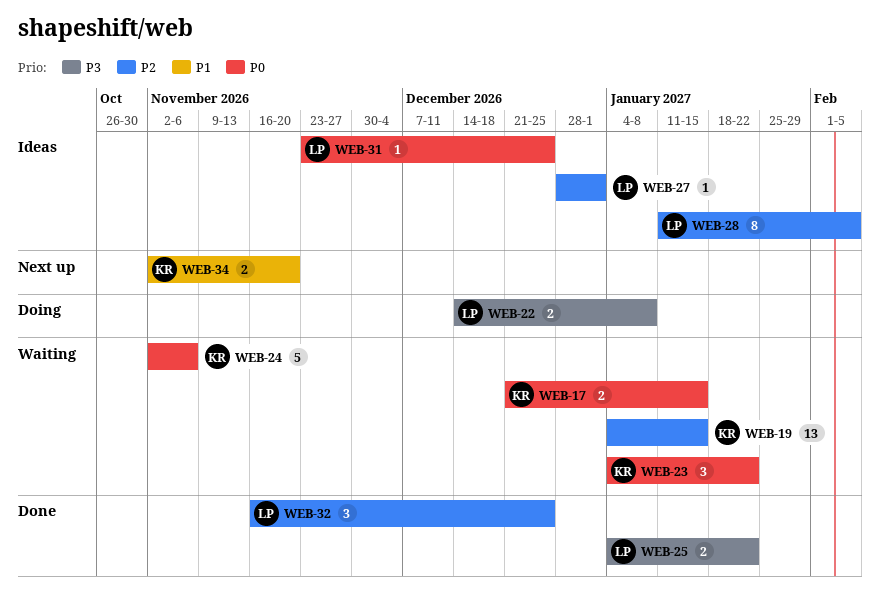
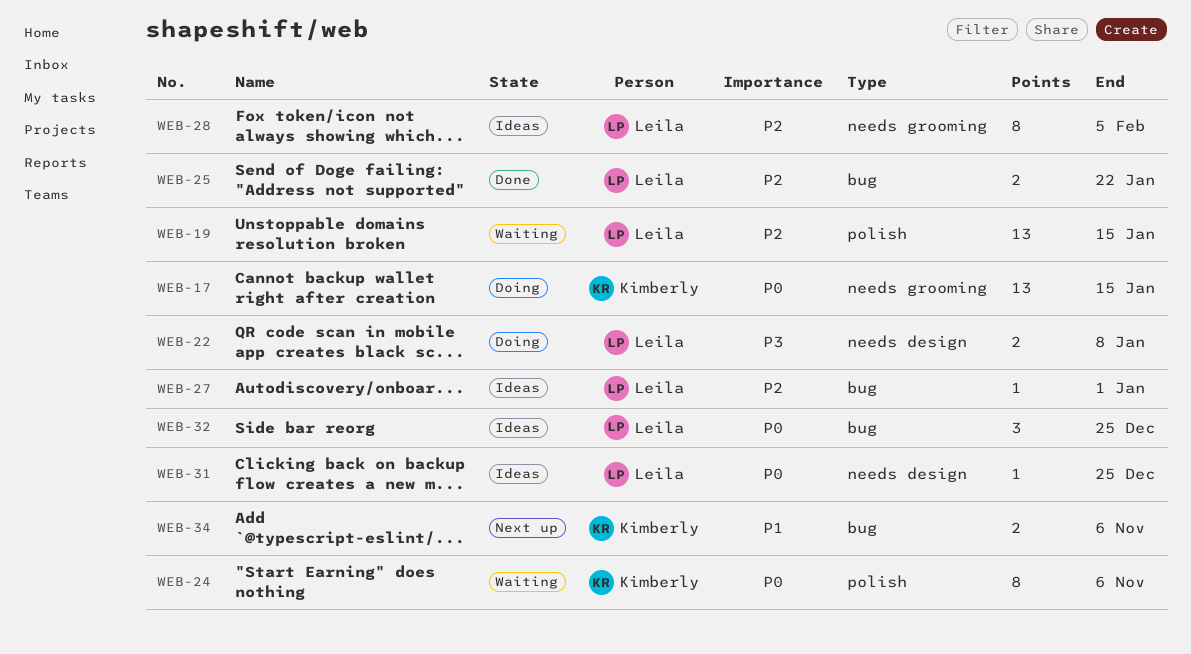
WEB-17, status: Waiting -> Doing
WEB-17, estimate: 2 -> 13
WEB-19, owner: Kimberly -> Leila
WEB-23: present -> none
WEB-24, estimate: 5 -> 8
WEB-25, priority: P3 -> P2
WEB-32, status: Done -> Ideas
WEB-32, priority: P2 -> P0
WEB-34, due: Nov 20 -> Nov 6

